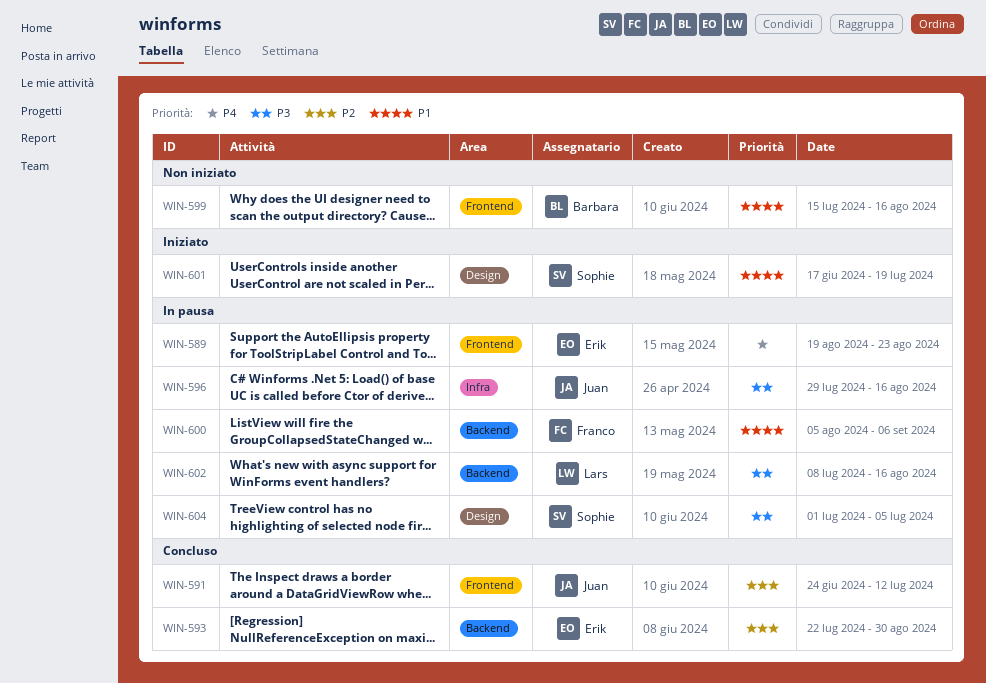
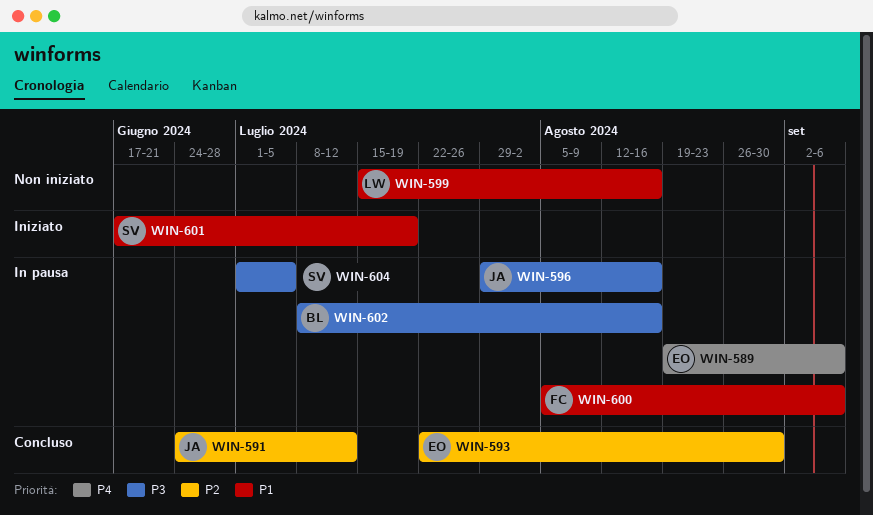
WIN-589, due: Aug 23 -> Sep 6
WIN-599, owner: Barbara -> Lars
WIN-602, owner: Lars -> Barbara

